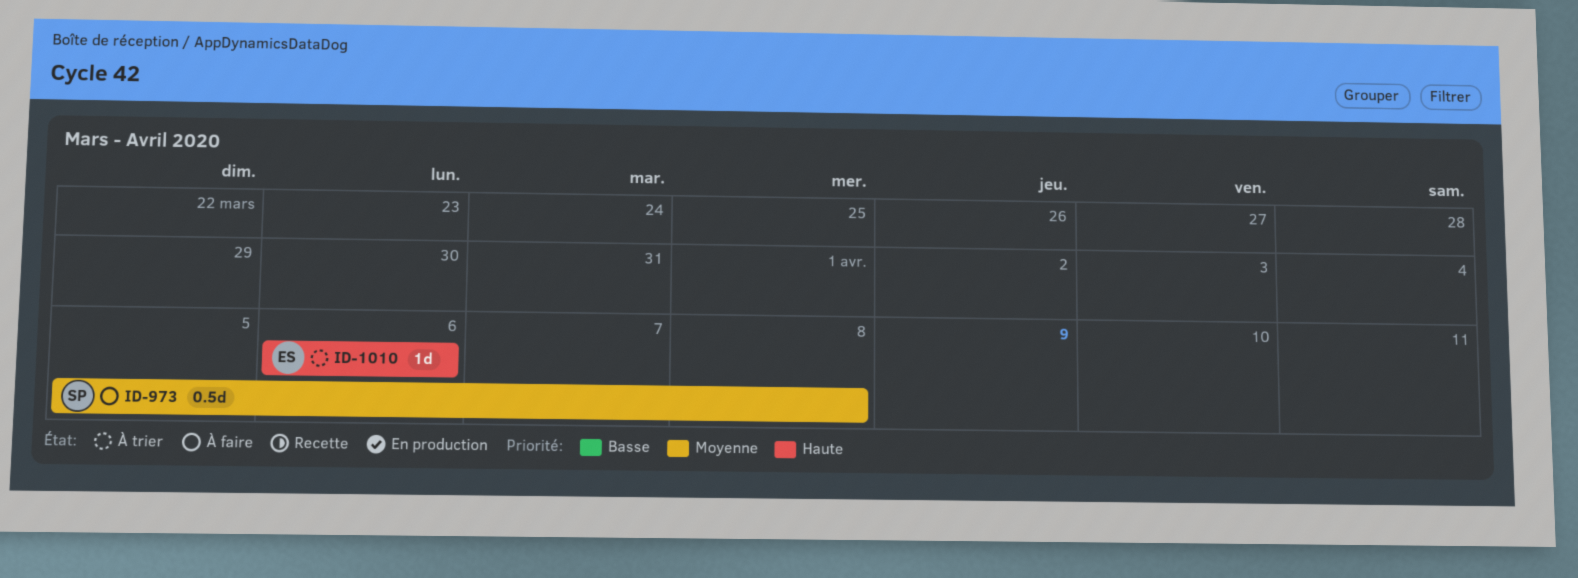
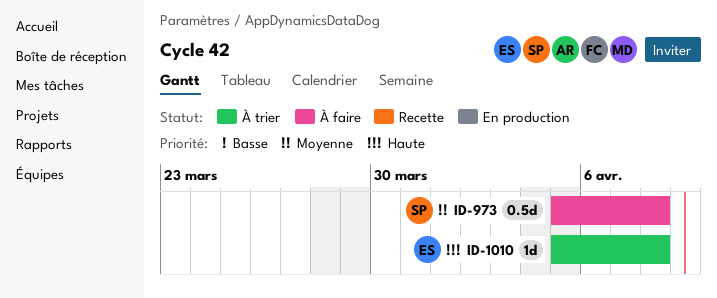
ID-1010, start: Apr 6 -> Apr 5
ID-1010, due: Apr 6 -> Apr 8

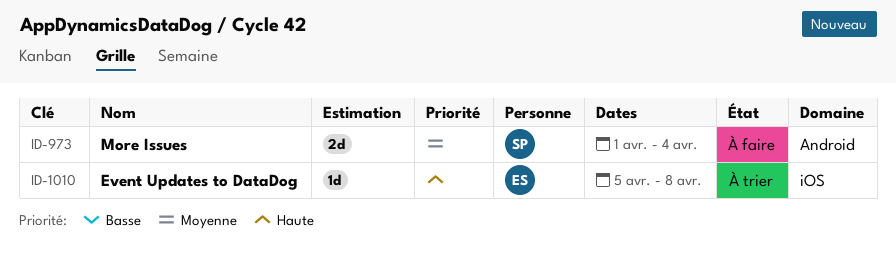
ID-973, estimate: 0.5d -> 2d
ID-973, start: Apr 5 -> Apr 1
ID-973, due: Apr 8 -> Apr 4

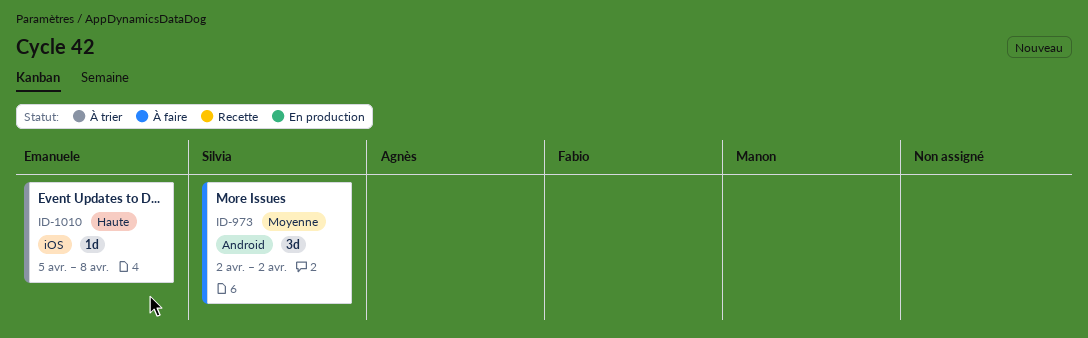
ID-973, estimate: 2d -> 3d
ID-973, start: Apr 1 -> Apr 2
ID-973, due: Apr 4 -> Apr 2

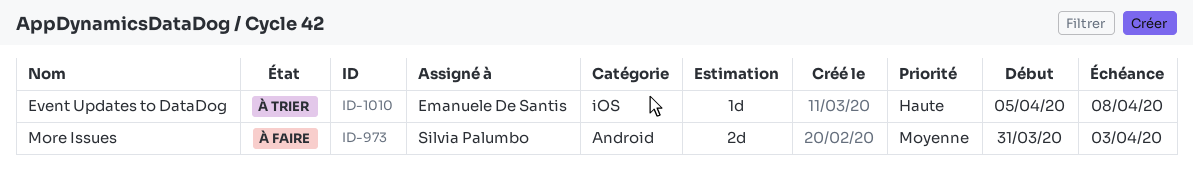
ID-973, estimate: 3d -> 2d
ID-973, start: Apr 2 -> Mar 31
ID-973, due: Apr 2 -> Apr 3

